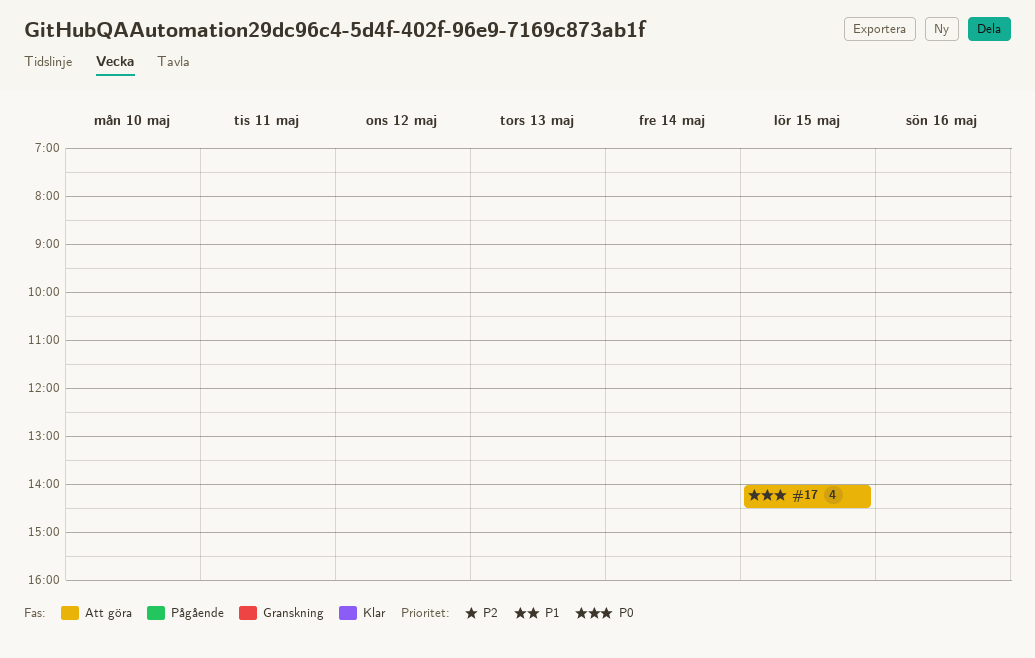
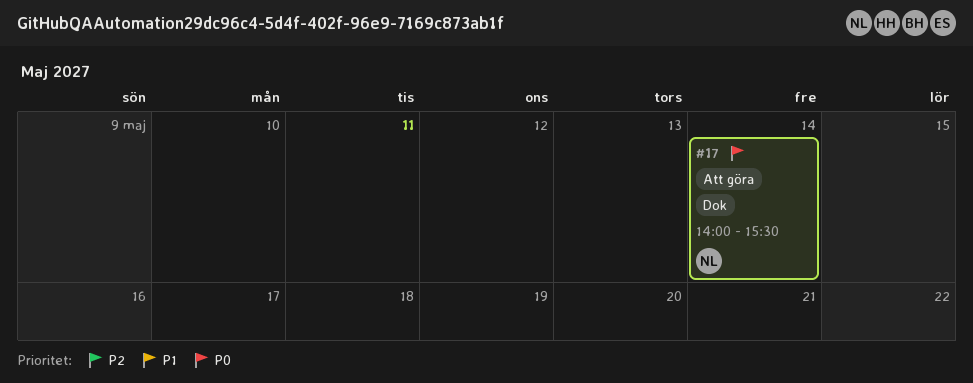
#17, day: May 15 -> May 14
#17, ends: 14:30 -> 15:30

